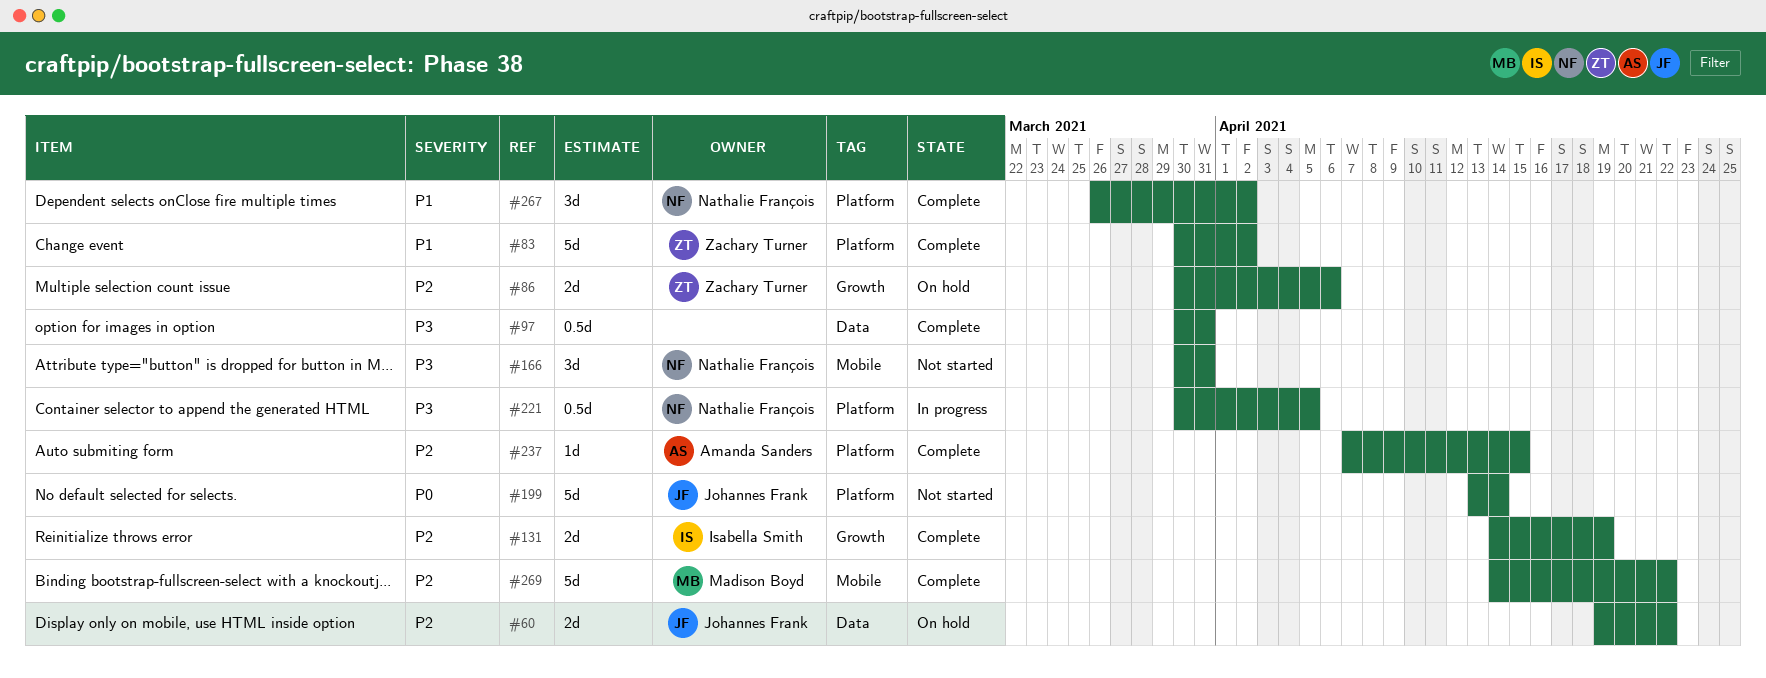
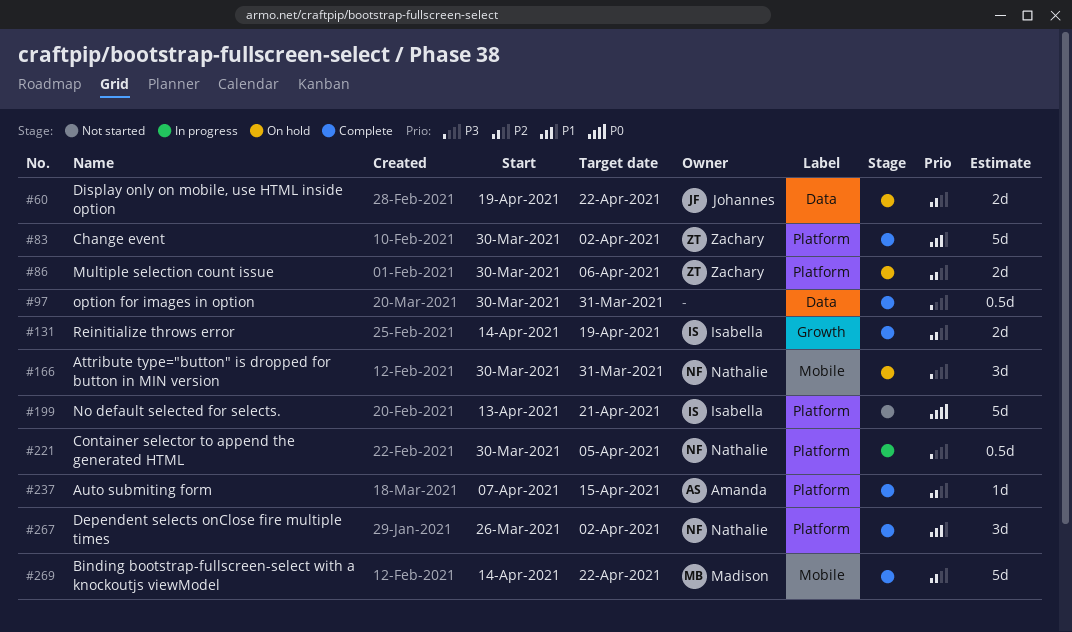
#86, label: Growth -> Platform
#166, status: Not started -> On hold
#199, owner: Johannes Frank -> Isabella Smith
#199, due: Apr 14 -> Apr 21

